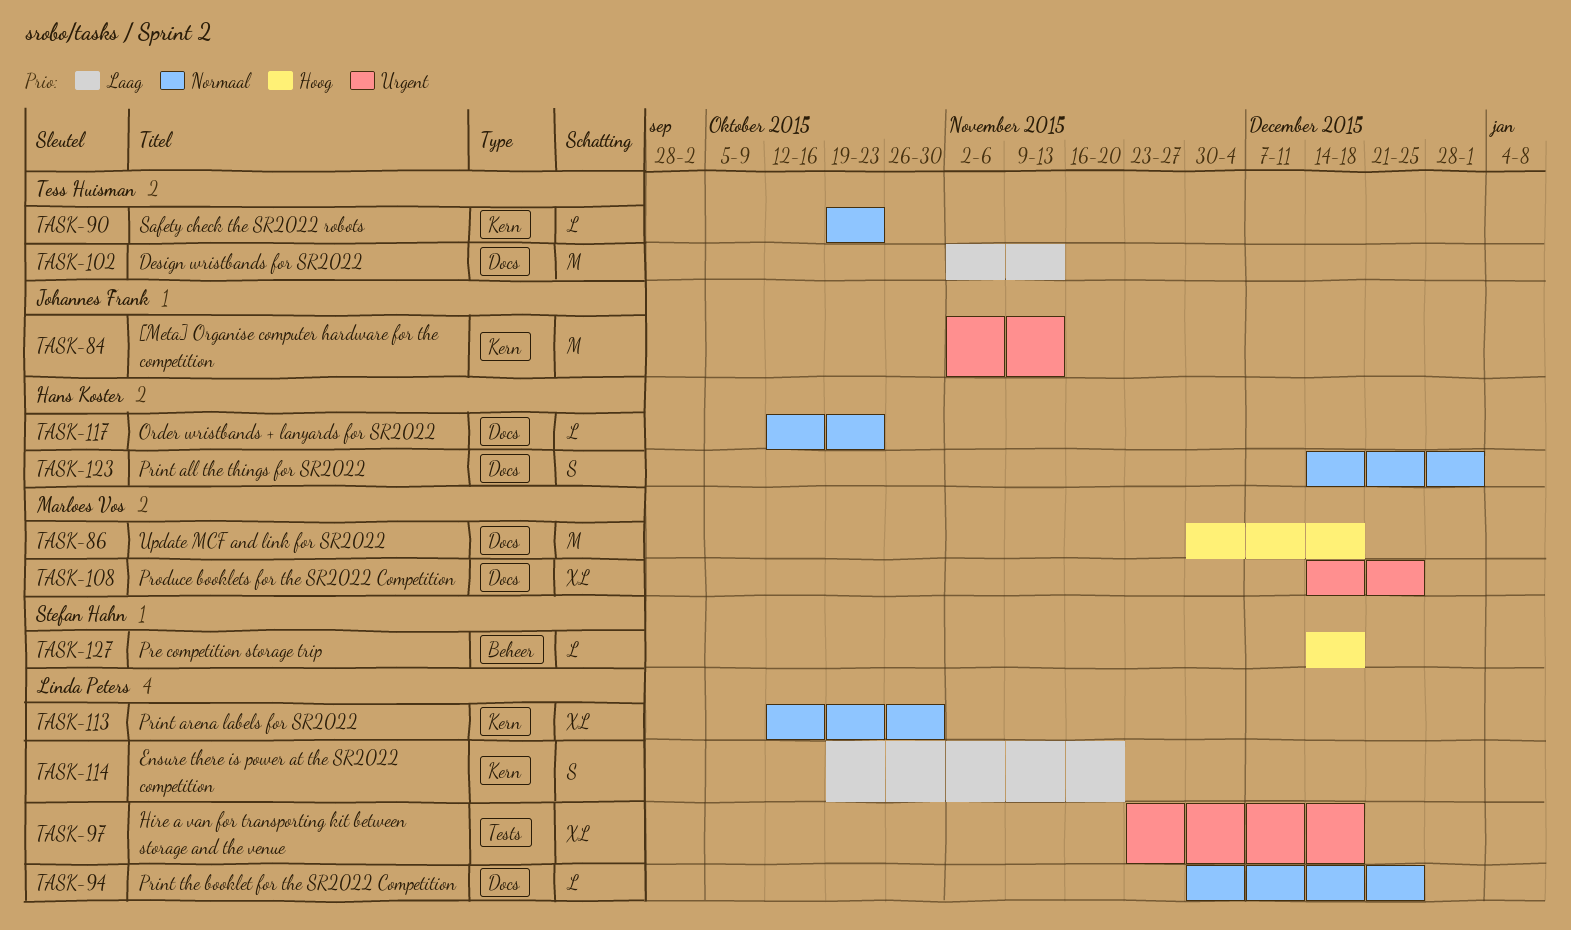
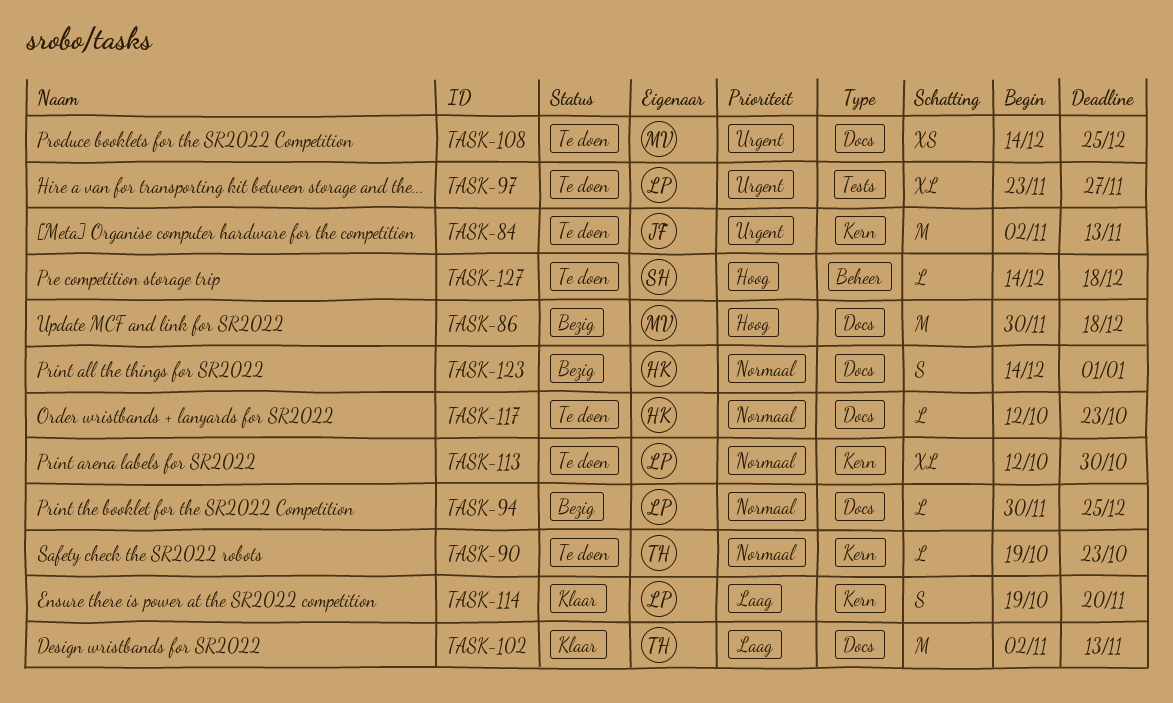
TASK-97, due: Dec 18 -> Nov 27
TASK-108, estimate: XL -> XS

